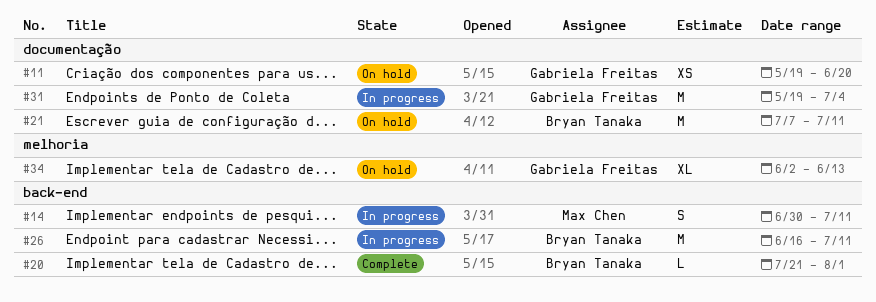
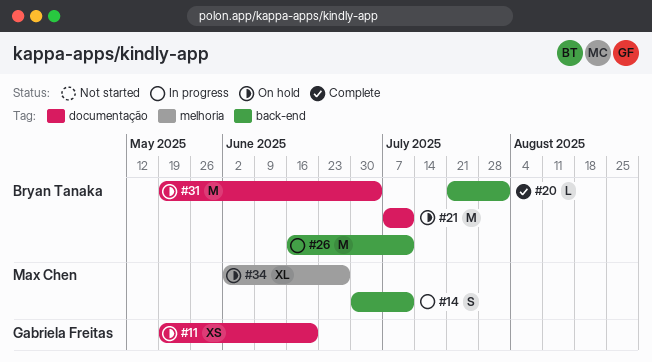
#31, status: In progress -> On hold
#31, owner: Gabriela Freitas -> Bryan Tanaka
#34, owner: Gabriela Freitas -> Max Chen
#34, due: Jun 13 -> Jun 27

